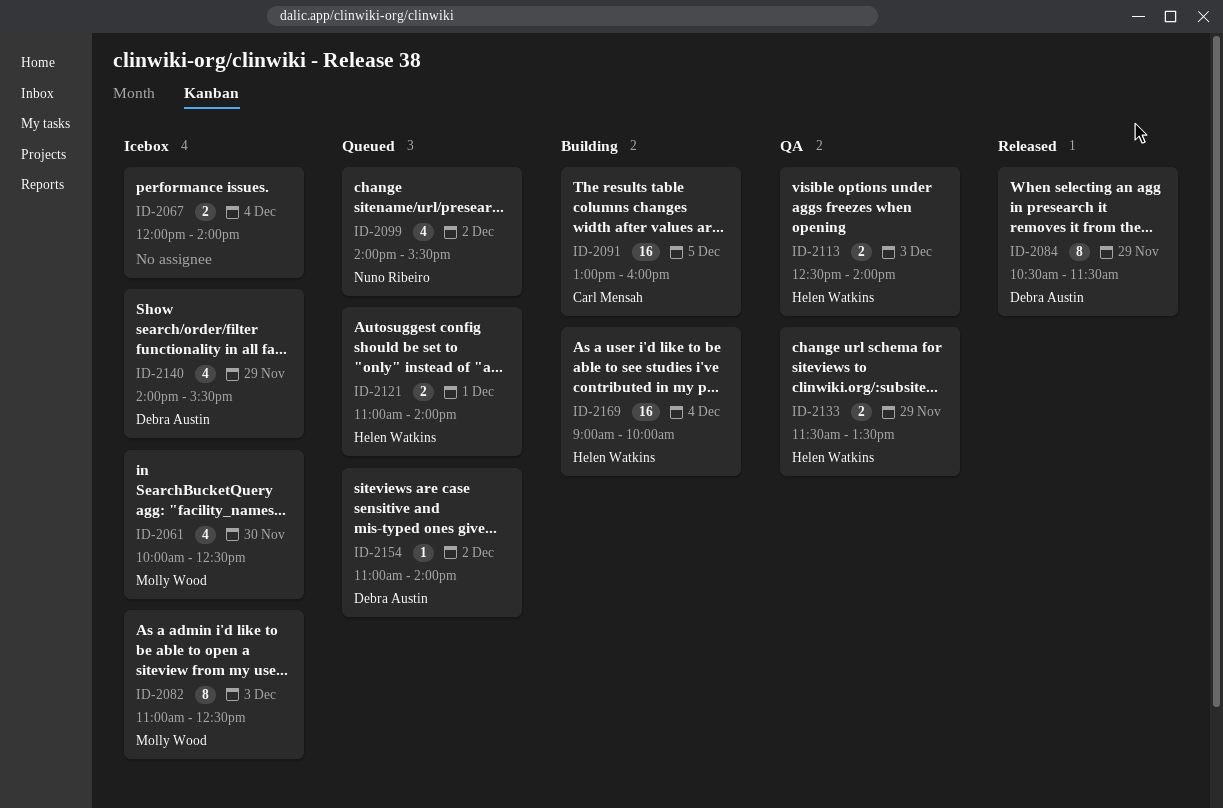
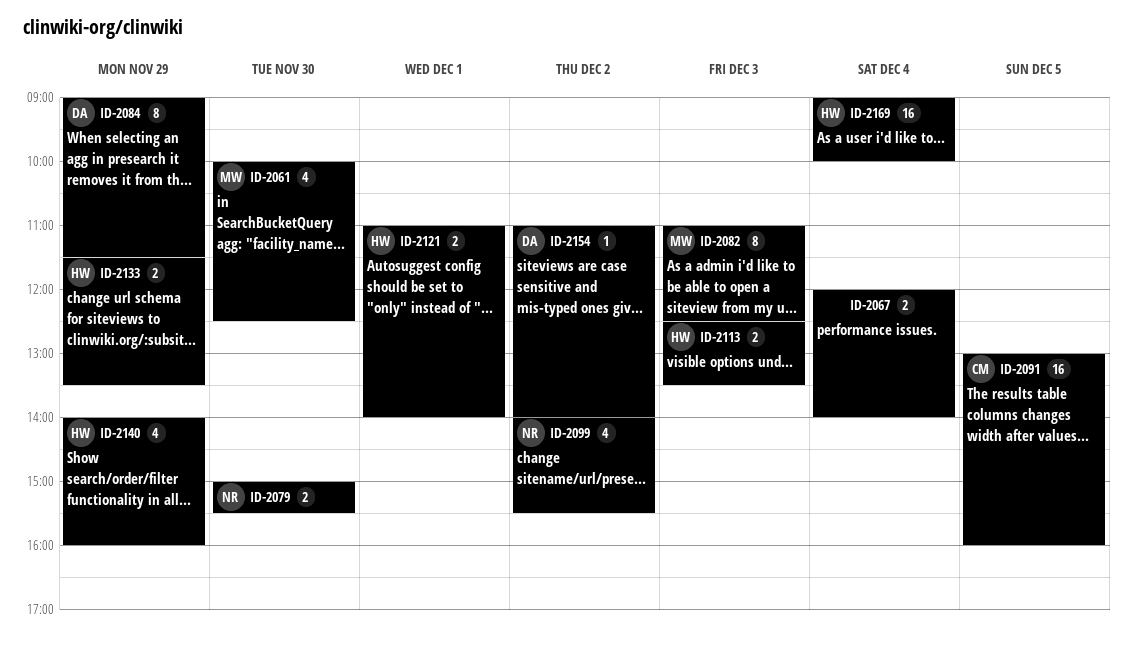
ID-2079: none -> present
ID-2084, begins: 10:30 -> 09:00
ID-2113, ends: 14:00 -> 13:30
ID-2140, owner: Debra Austin -> Helen Watkins
ID-2140, ends: 15:30 -> 16:00

